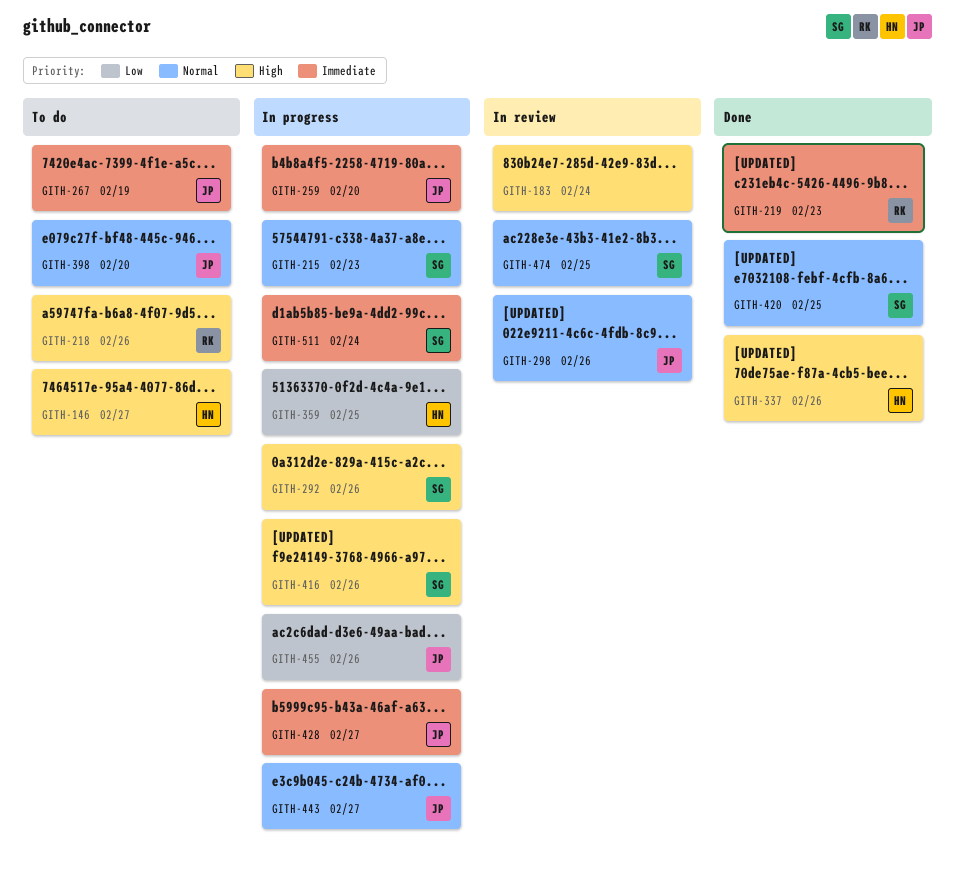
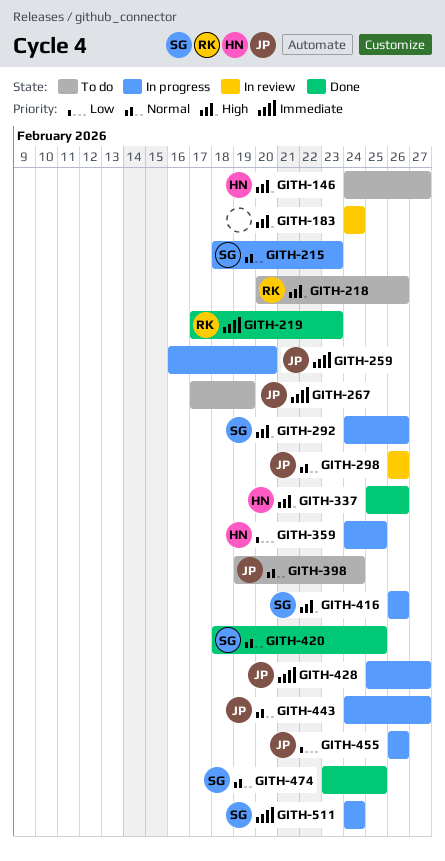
GITH-398, due: Feb 20 -> Feb 24
GITH-474, status: In review -> Done

